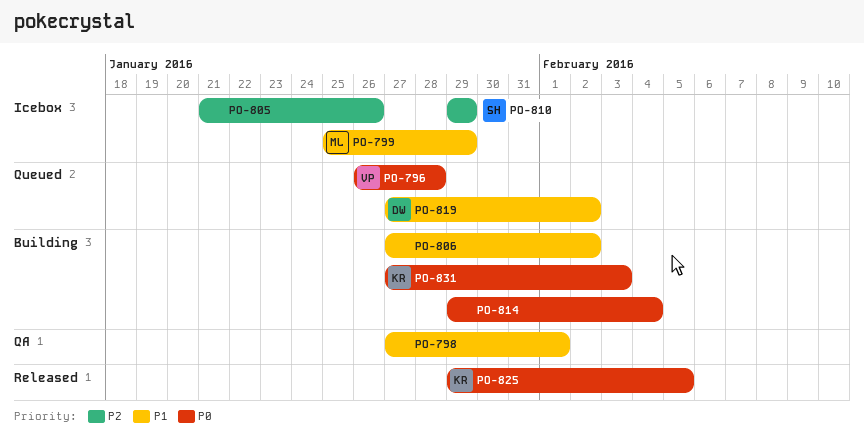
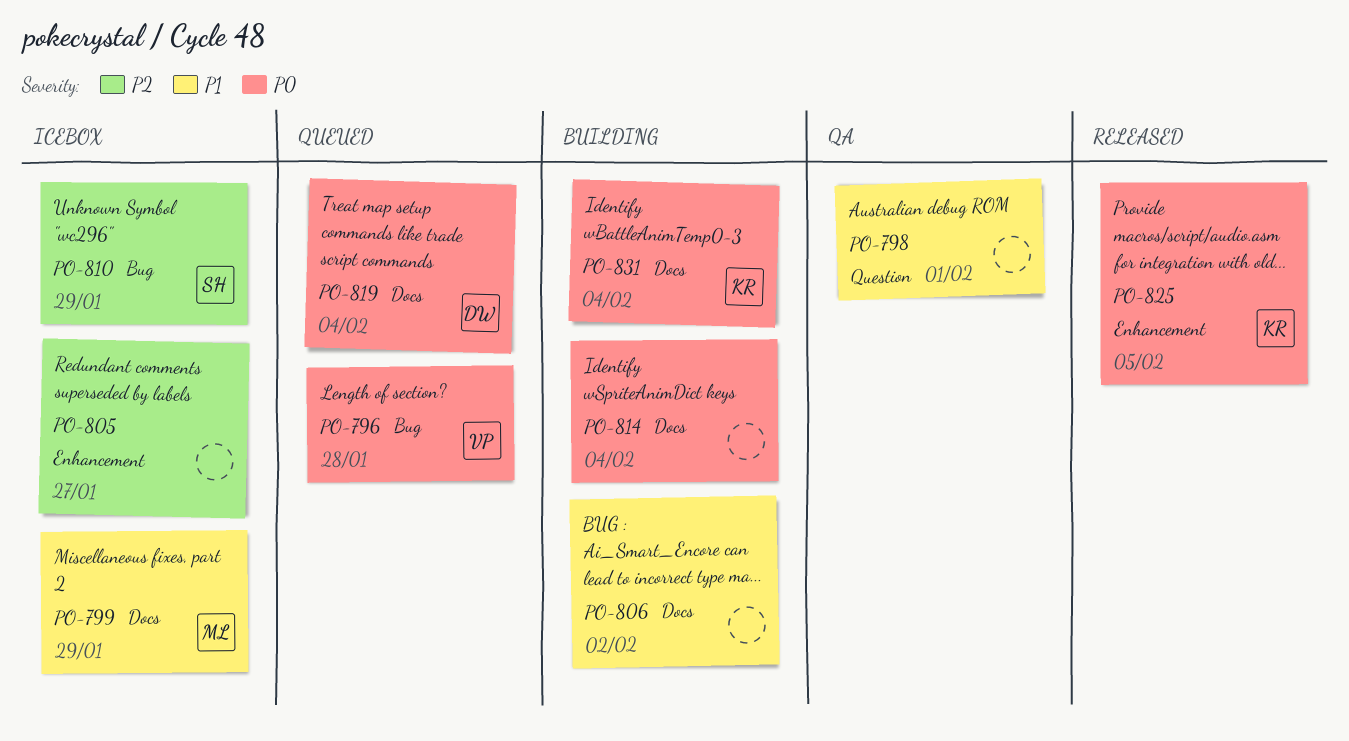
PO-805, due: Jan 26 -> Jan 27
PO-819, priority: P1 -> P0
PO-819, due: Feb 2 -> Feb 4
PO-831, due: Feb 3 -> Feb 4

